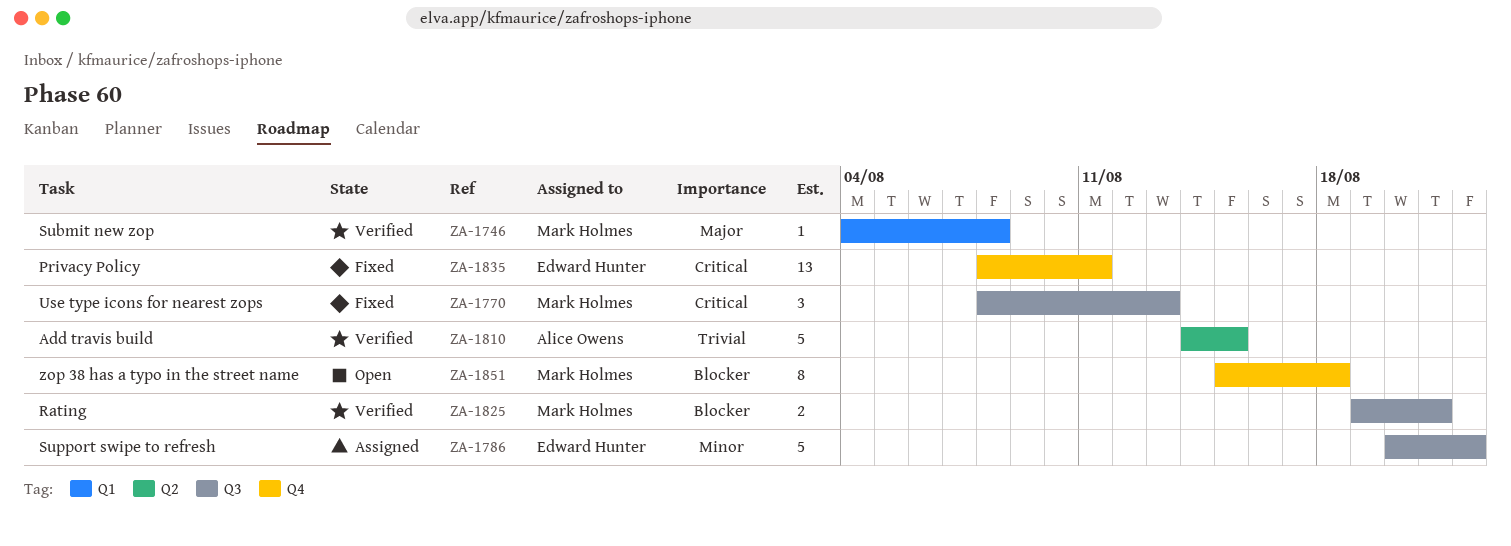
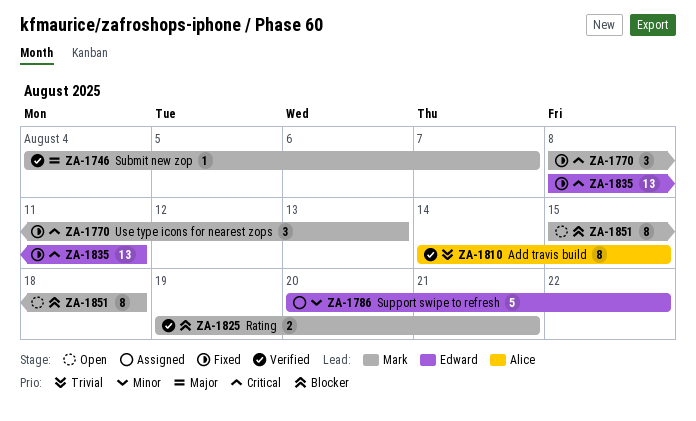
ZA-1746, due: Aug 8 -> Aug 7
ZA-1810, estimate: 5 -> 8

